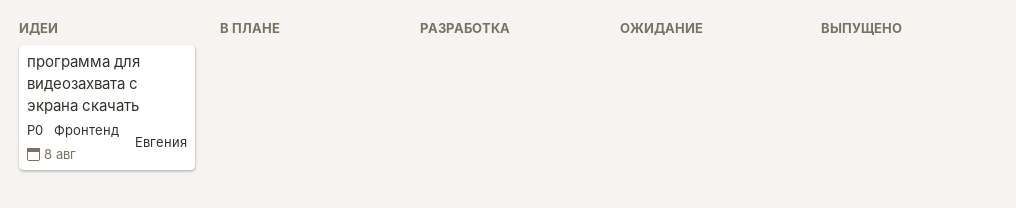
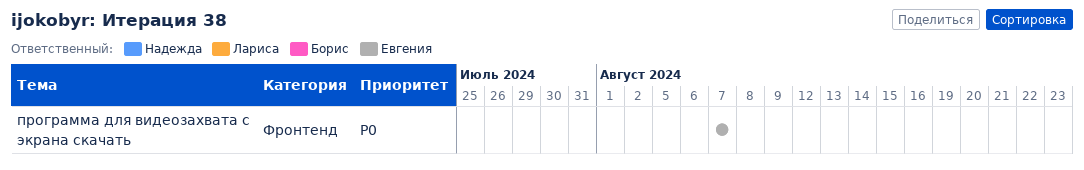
программа для видеозахвата с экрана скачать, due: Aug 8 -> Aug 7

